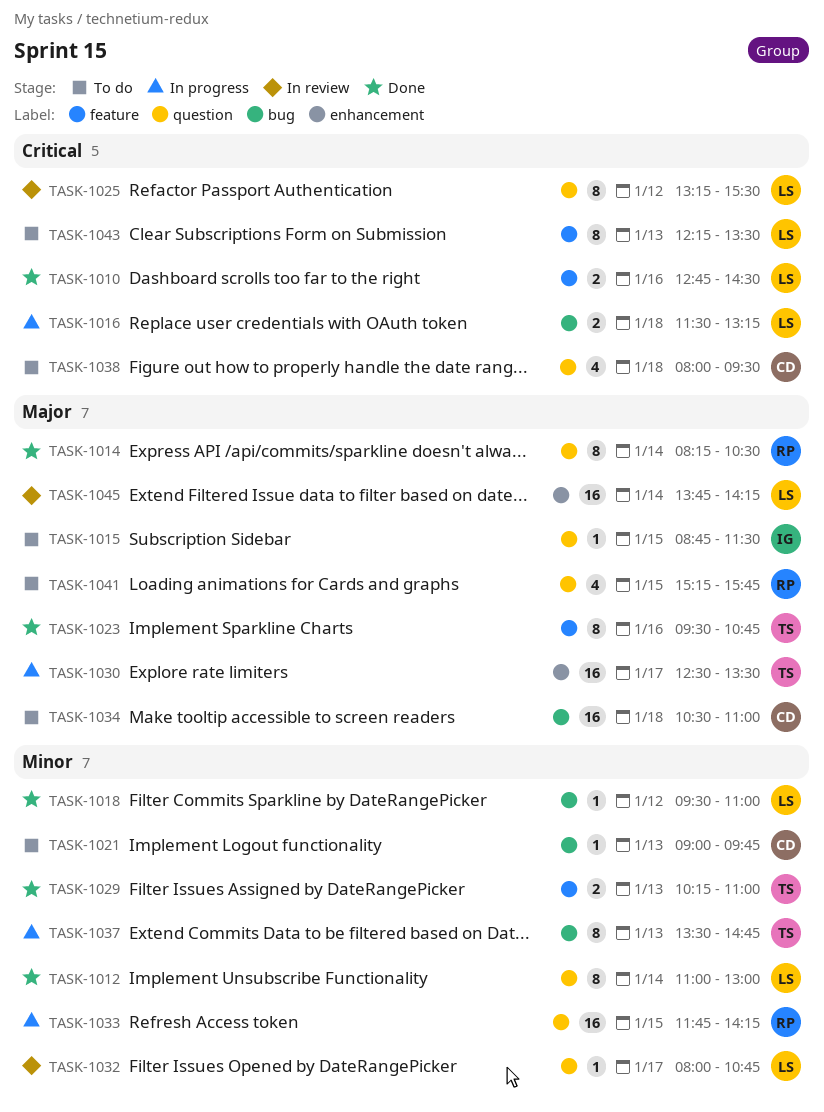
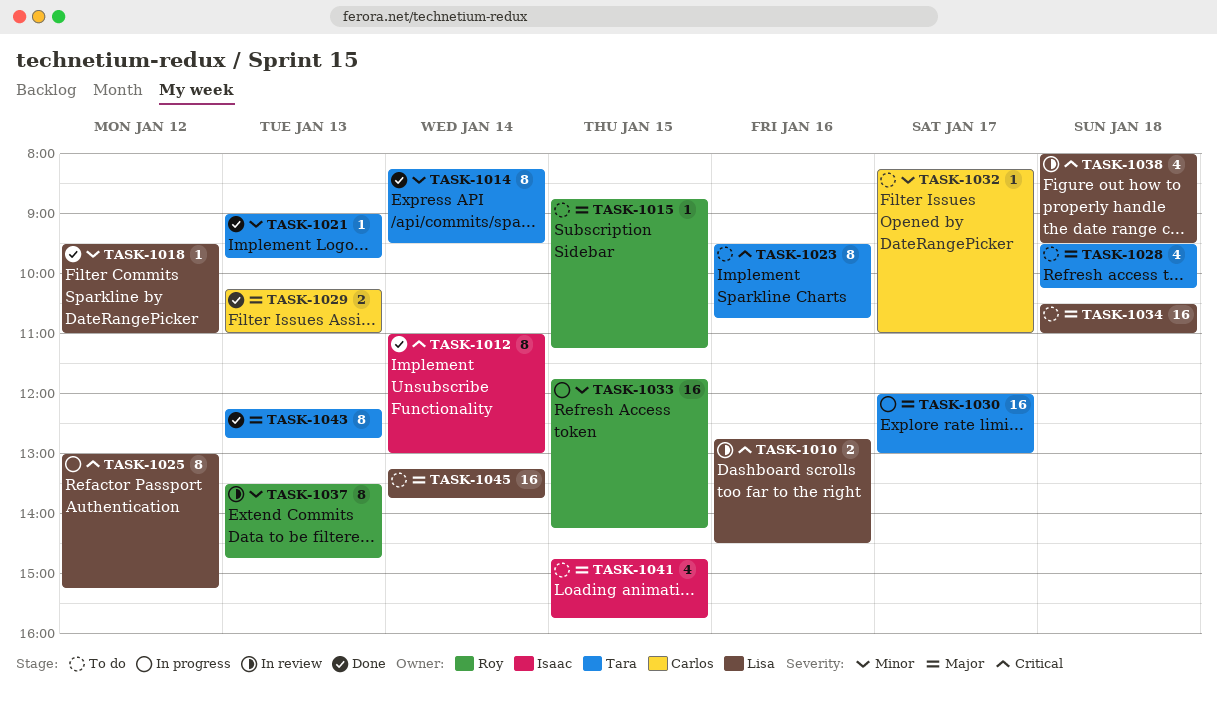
TASK-1010, status: Done -> In review
TASK-1012, owner: Lisa -> Isaac
TASK-1012, priority: Minor -> Critical
TASK-1014, owner: Roy -> Tara
TASK-1014, priority: Major -> Minor
TASK-1014, ends: 10:30 -> 09:30
TASK-1015, owner: Isaac -> Roy
TASK-1015, ends: 11:30 -> 11:15
TASK-1016: present -> none
TASK-1021, status: To do -> Done
TASK-1021, owner: Carlos -> Tara
TASK-1023, status: Done -> To do
TASK-1023, priority: Major -> Critical
TASK-1025, status: In review -> In progress
TASK-1025, begins: 13:15 -> 13:00
TASK-1025, ends: 15:30 -> 15:15
TASK-1028: none -> present
TASK-1029, owner: Tara -> Carlos
TASK-1029, priority: Minor -> Major
TASK-1030, begins: 12:30 -> 12:00
TASK-1030, ends: 13:30 -> 13:00
TASK-1032, status: In review -> To do
TASK-1032, owner: Lisa -> Carlos
TASK-1032, begins: 08:00 -> 08:15
TASK-1032, ends: 10:45 -> 11:00
TASK-1034, owner: Carlos -> Lisa
TASK-1037, status: In progress -> In review
TASK-1037, owner: Tara -> Roy
TASK-1038, status: To do -> In review
TASK-1038, owner: Carlos -> Lisa
TASK-1041, owner: Roy -> Isaac
TASK-1041, begins: 15:15 -> 14:45
TASK-1043, status: To do -> Done
TASK-1043, owner: Lisa -> Tara
TASK-1043, priority: Critical -> Major
TASK-1043, ends: 13:30 -> 12:45
TASK-1045, status: In review -> To do
TASK-1045, begins: 13:45 -> 13:15
TASK-1045, ends: 14:15 -> 13:45

